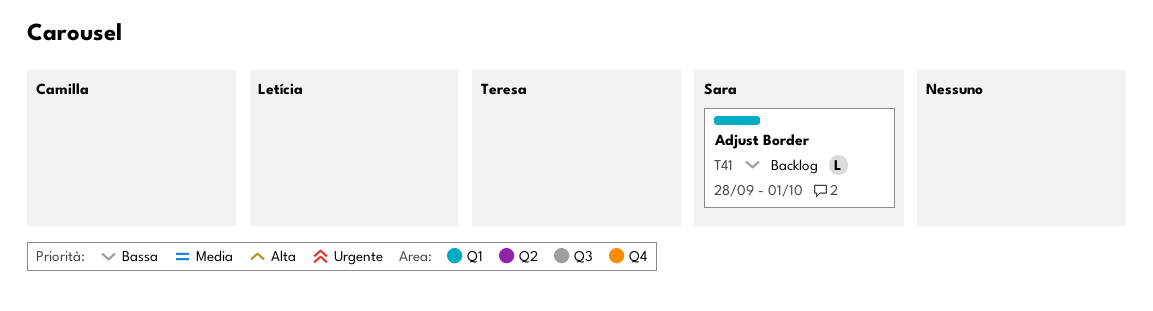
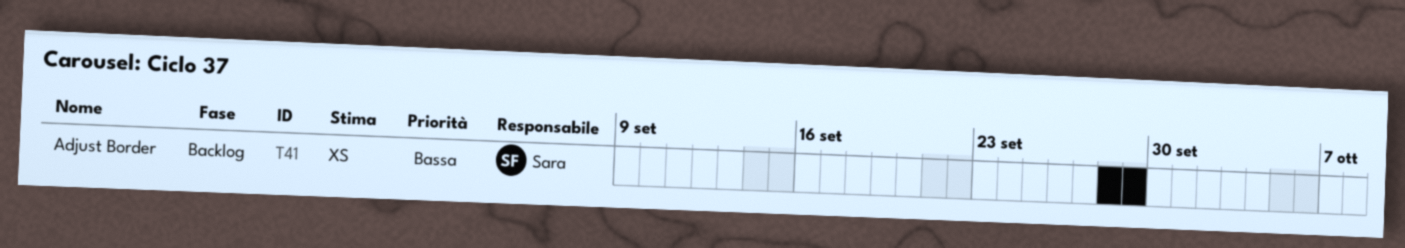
T41, estimate: L -> XS
T41, due: Oct 1 -> Sep 29

